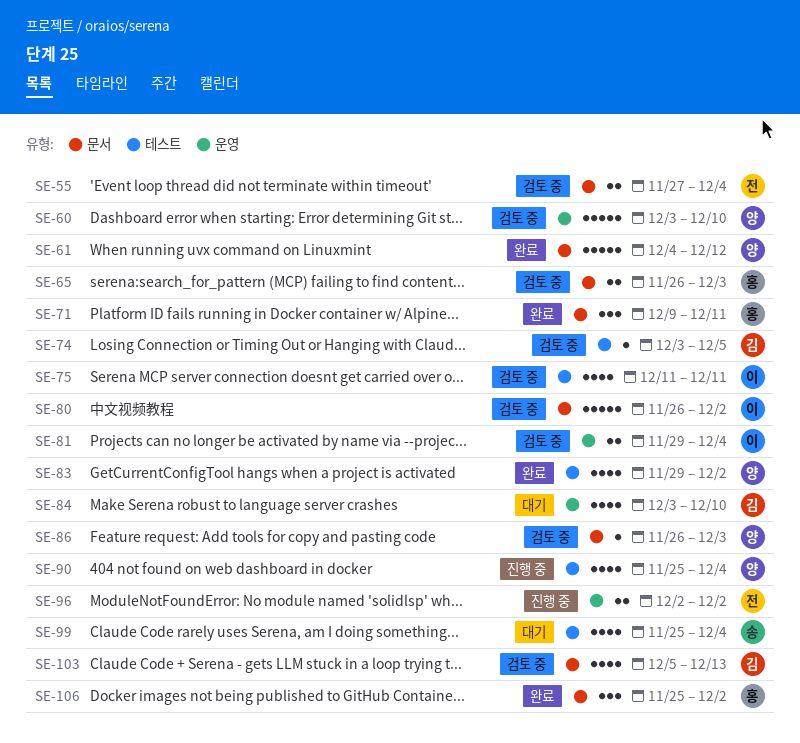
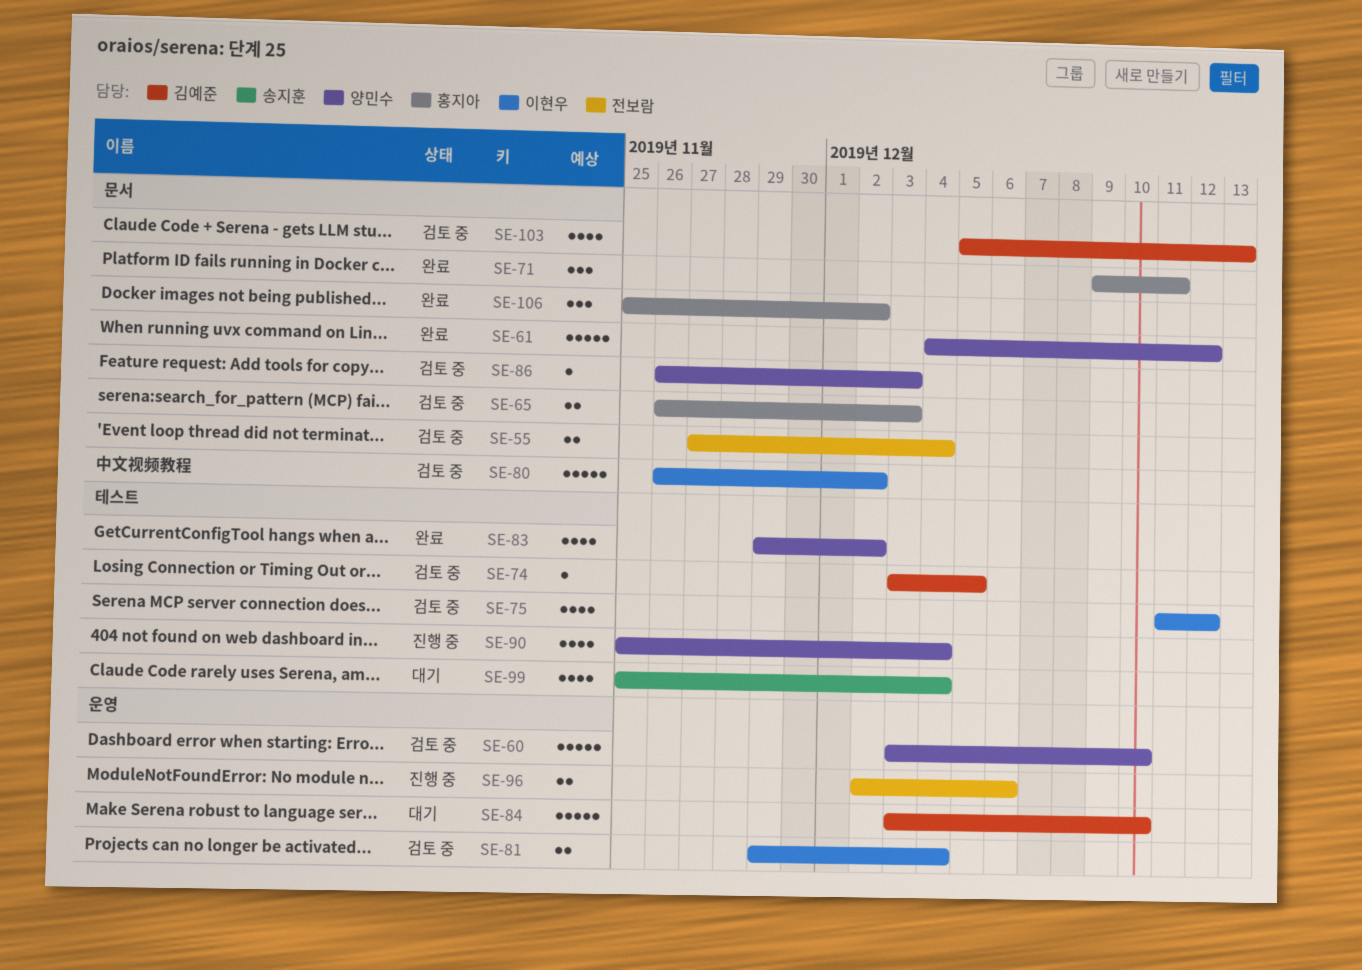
SE-75, due: Dec 11 -> Dec 12
SE-84, estimate: 4 -> 5
SE-96, due: Dec 2 -> Dec 6

